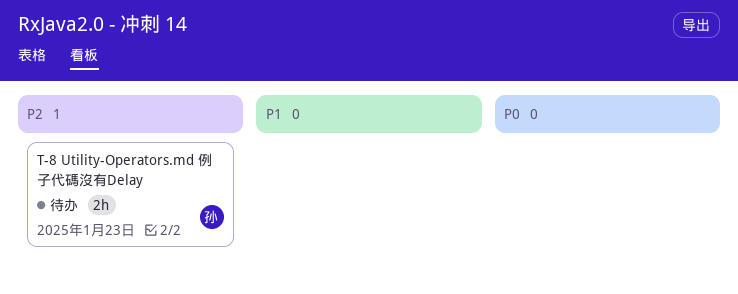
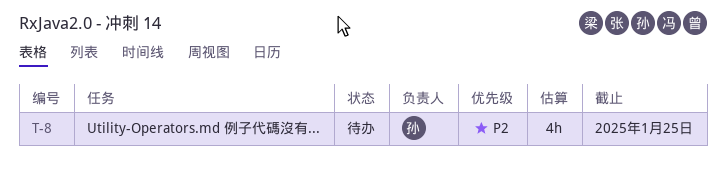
T-8, estimate: 2h -> 4h
T-8, due: Jan 23 -> Jan 25

